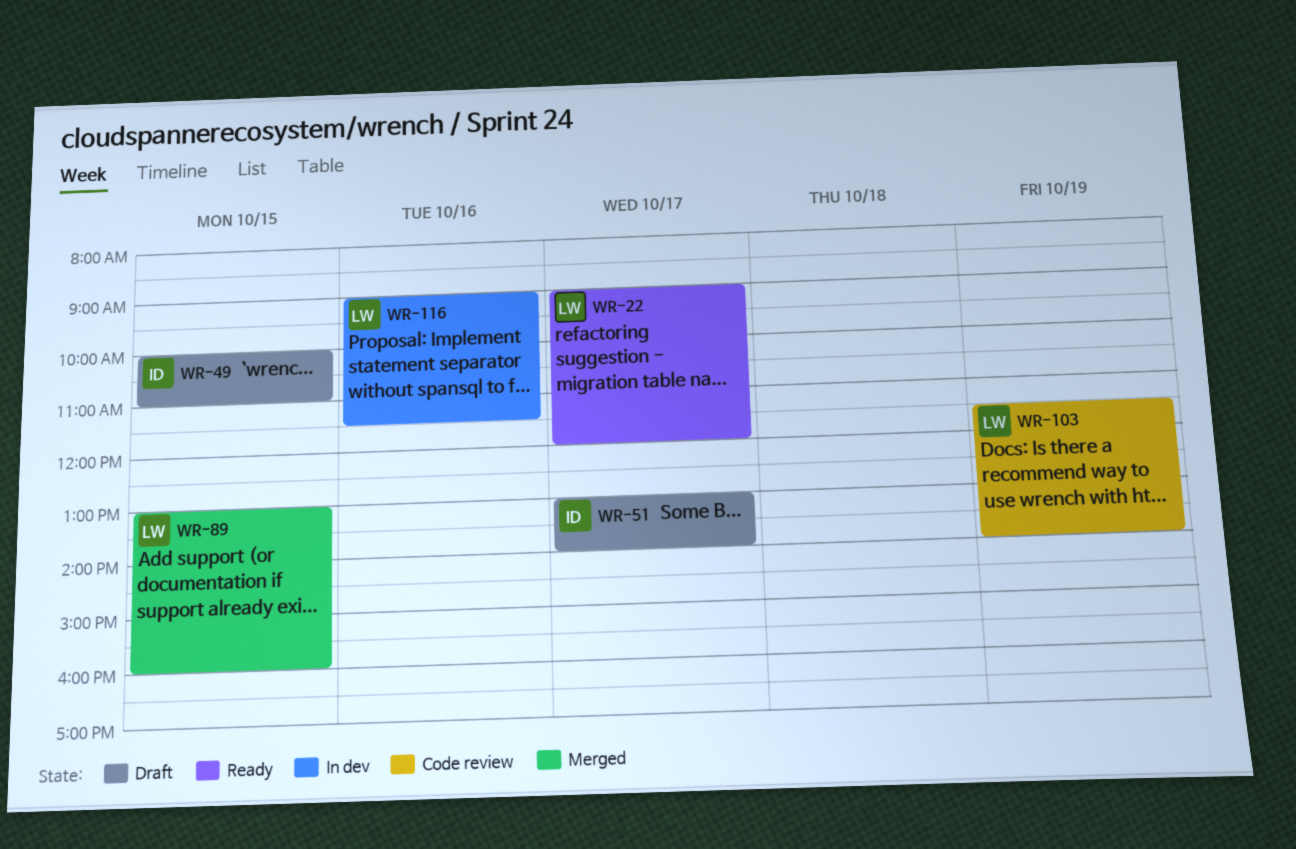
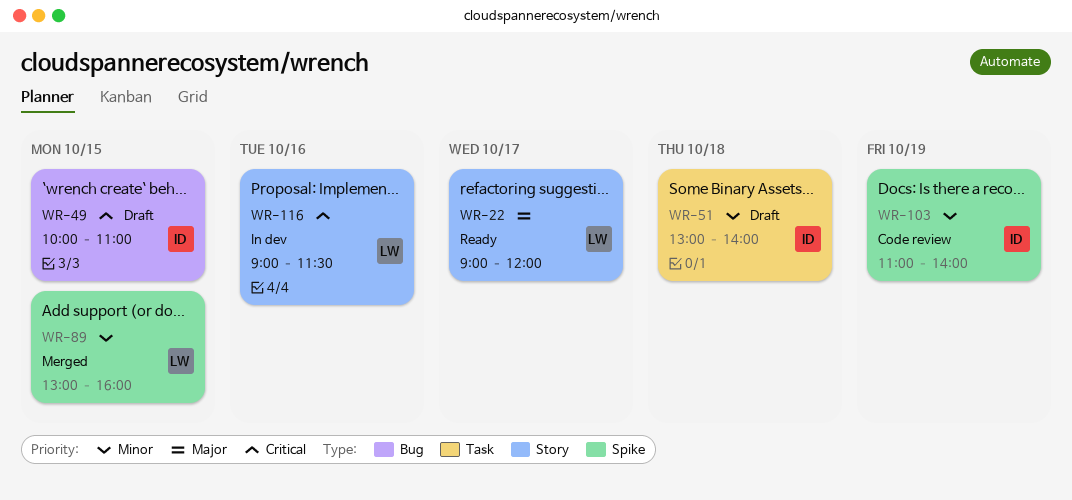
WR-51, day: Oct 17 -> Oct 18
WR-103, owner: LW -> ID
WR-103, begins: 11:30 -> 11:00

